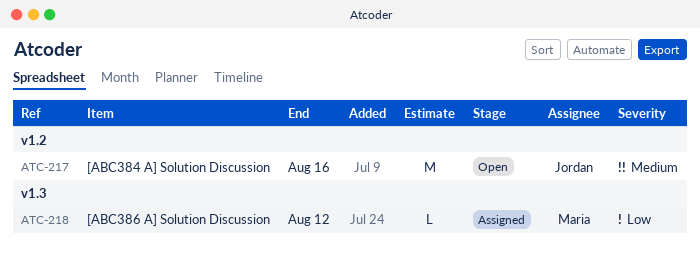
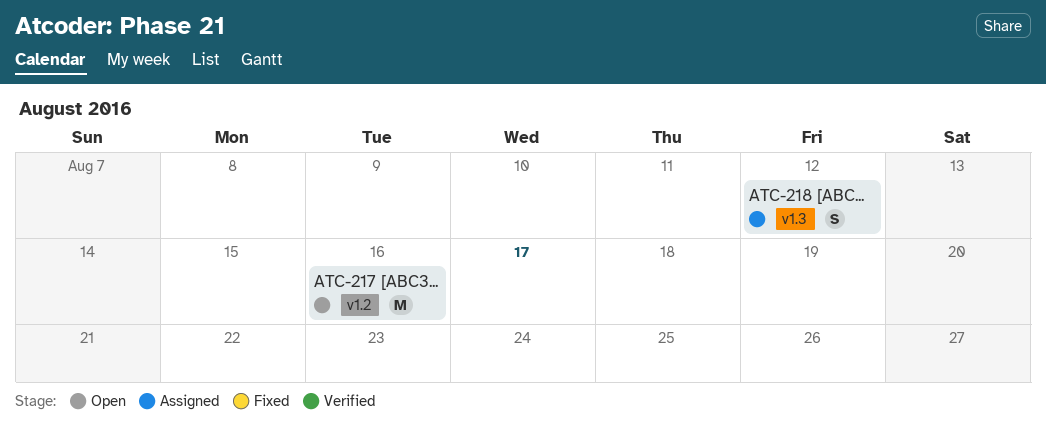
ATC-218, estimate: L -> S

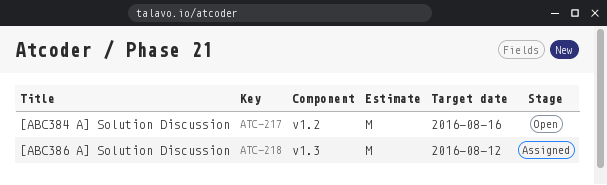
ATC-218, estimate: S -> M

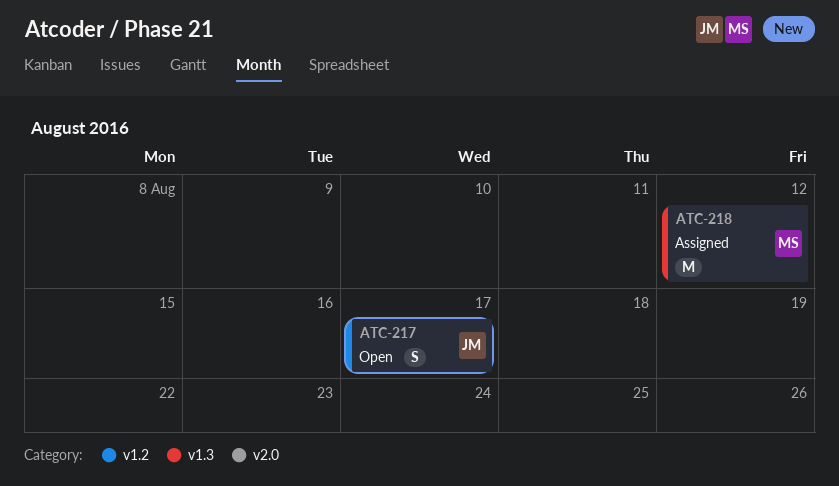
ATC-217, estimate: M -> S
ATC-217, due: Aug 16 -> Aug 17

